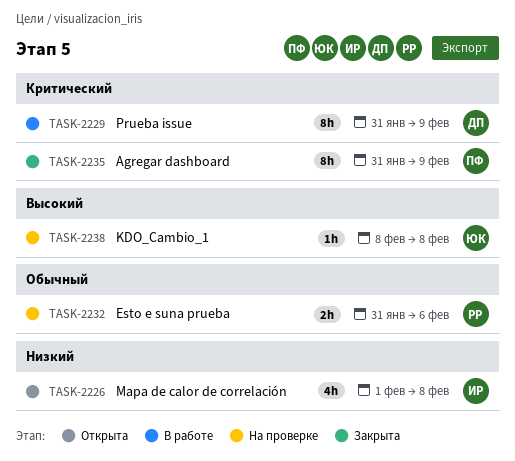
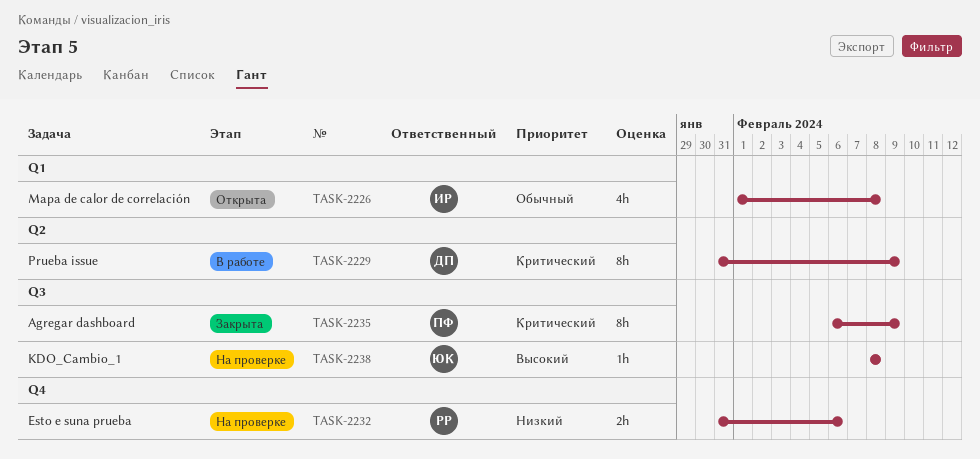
TASK-2226, priority: Низкий -> Обычный
TASK-2232, priority: Обычный -> Низкий
TASK-2235, start: Jan 31 -> Feb 6

